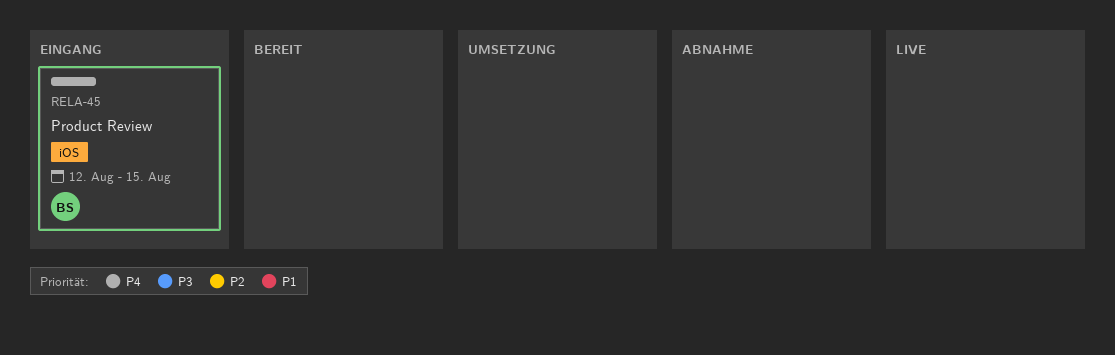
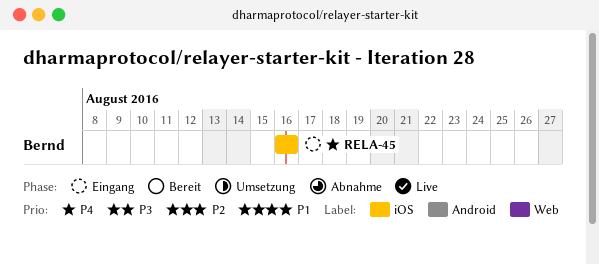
RELA-45, start: Aug 12 -> Aug 16
RELA-45, due: Aug 15 -> Aug 16

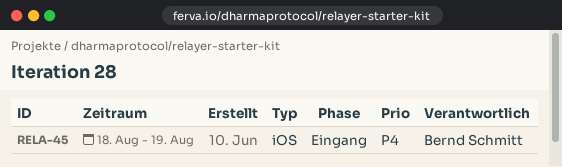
RELA-45, start: Aug 16 -> Aug 18
RELA-45, due: Aug 16 -> Aug 19

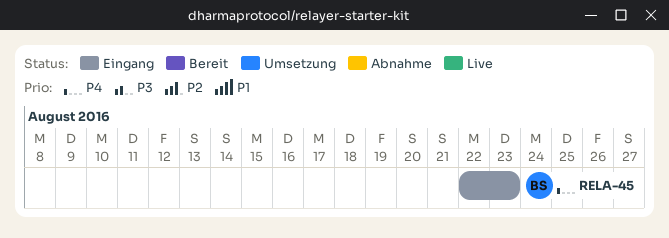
RELA-45, start: Aug 18 -> Aug 22
RELA-45, due: Aug 19 -> Aug 23

